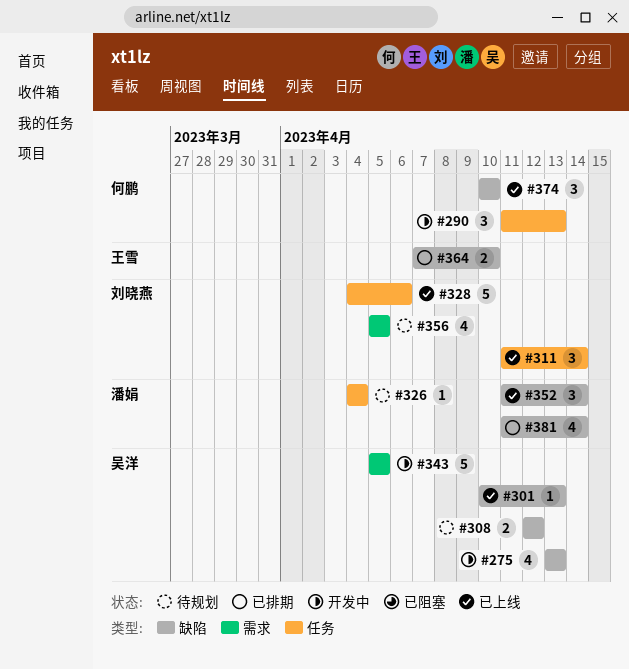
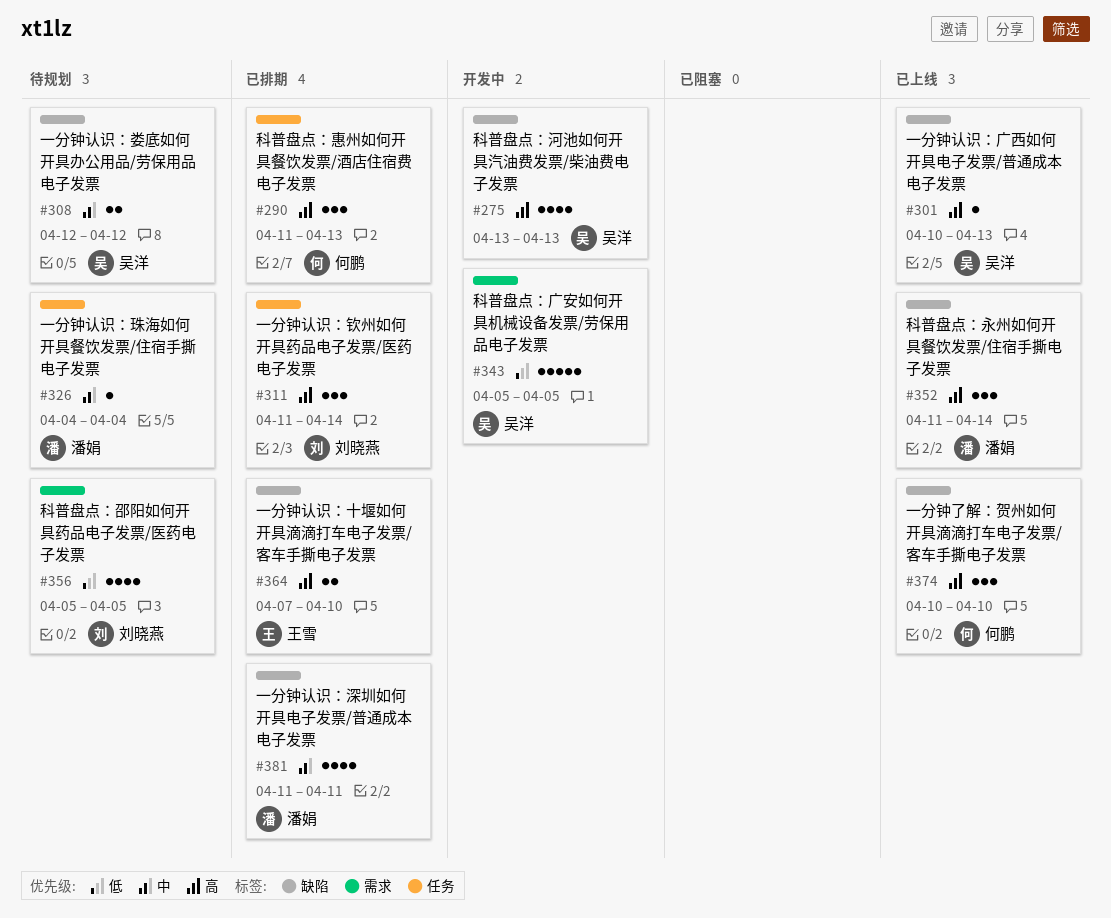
#290, status: 开发中 -> 已排期
#311, status: 已上线 -> 已排期
#328: present -> none
#381, due: Apr 14 -> Apr 11

